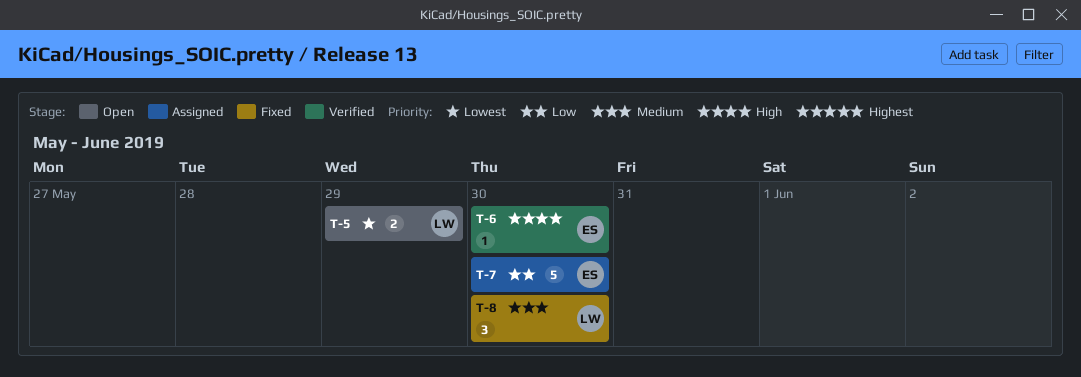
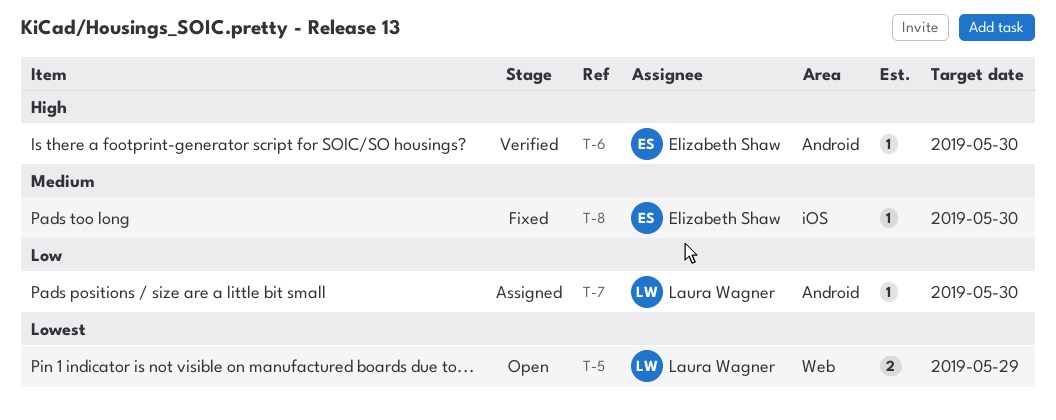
T-7, owner: Elizabeth Shaw -> Laura Wagner
T-7, estimate: 5 -> 1
T-8, owner: Laura Wagner -> Elizabeth Shaw
T-8, estimate: 3 -> 1

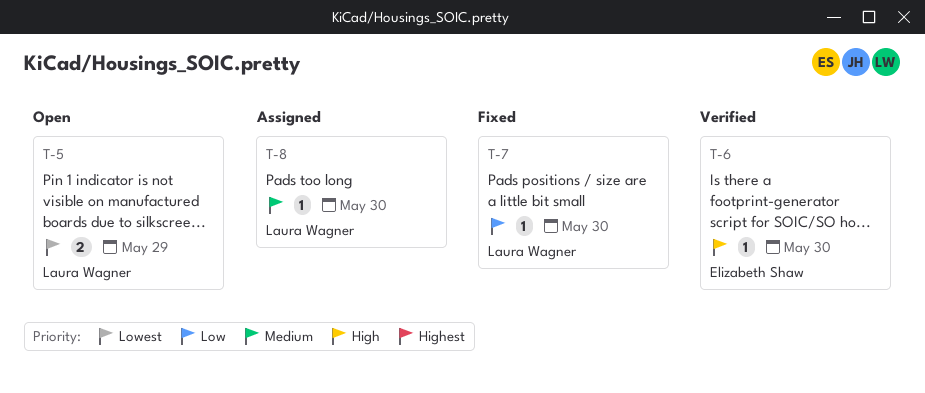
T-7, status: Assigned -> Fixed
T-8, status: Fixed -> Assigned
T-8, owner: Elizabeth Shaw -> Laura Wagner

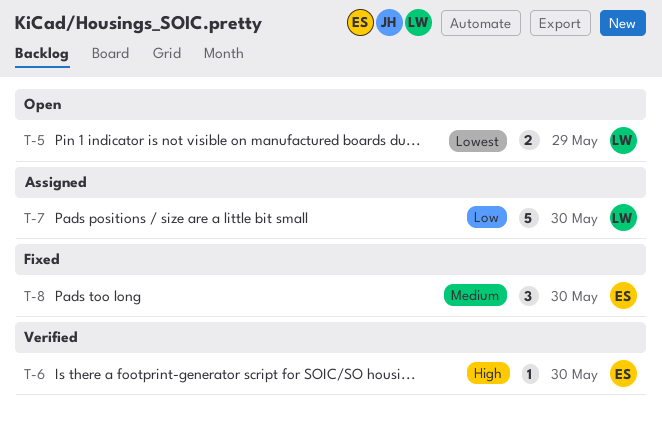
T-7, status: Fixed -> Assigned
T-7, estimate: 1 -> 5
T-8, status: Assigned -> Fixed
T-8, owner: Laura Wagner -> Elizabeth Shaw
T-8, estimate: 1 -> 3

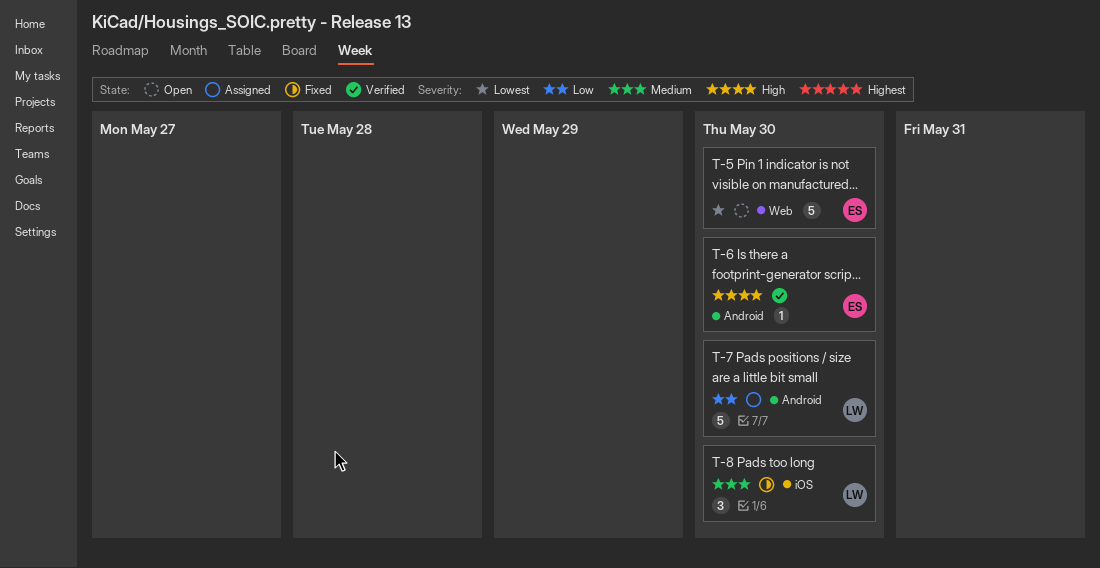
T-5, owner: LW -> ES
T-5, estimate: 2 -> 5
T-5, due: May 29 -> May 30
T-8, owner: ES -> LW

